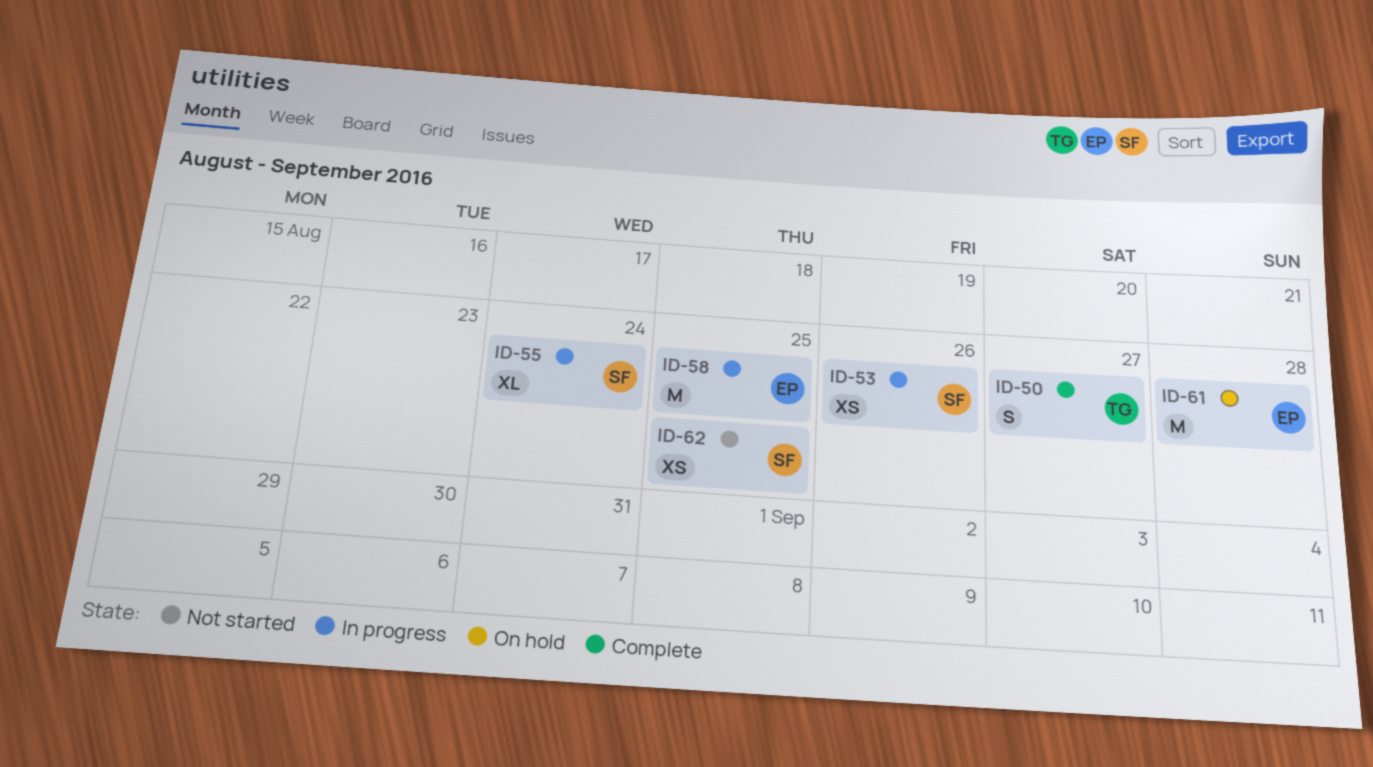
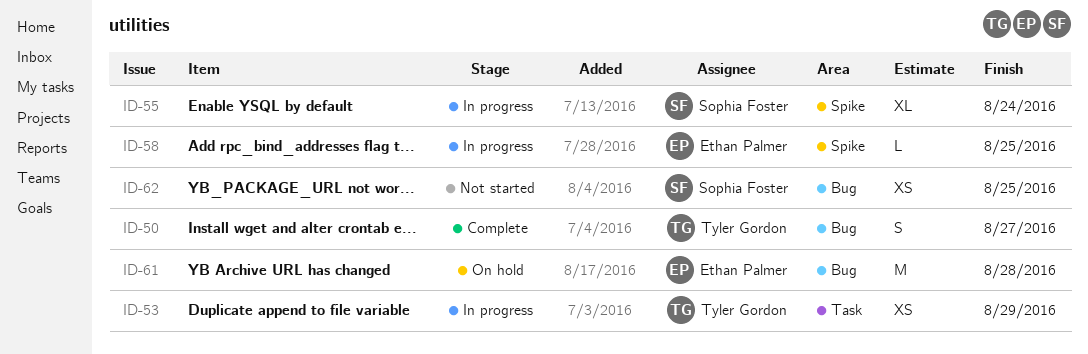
ID-53, owner: Sophia Foster -> Tyler Gordon
ID-53, due: Aug 26 -> Aug 29
ID-58, estimate: M -> L

